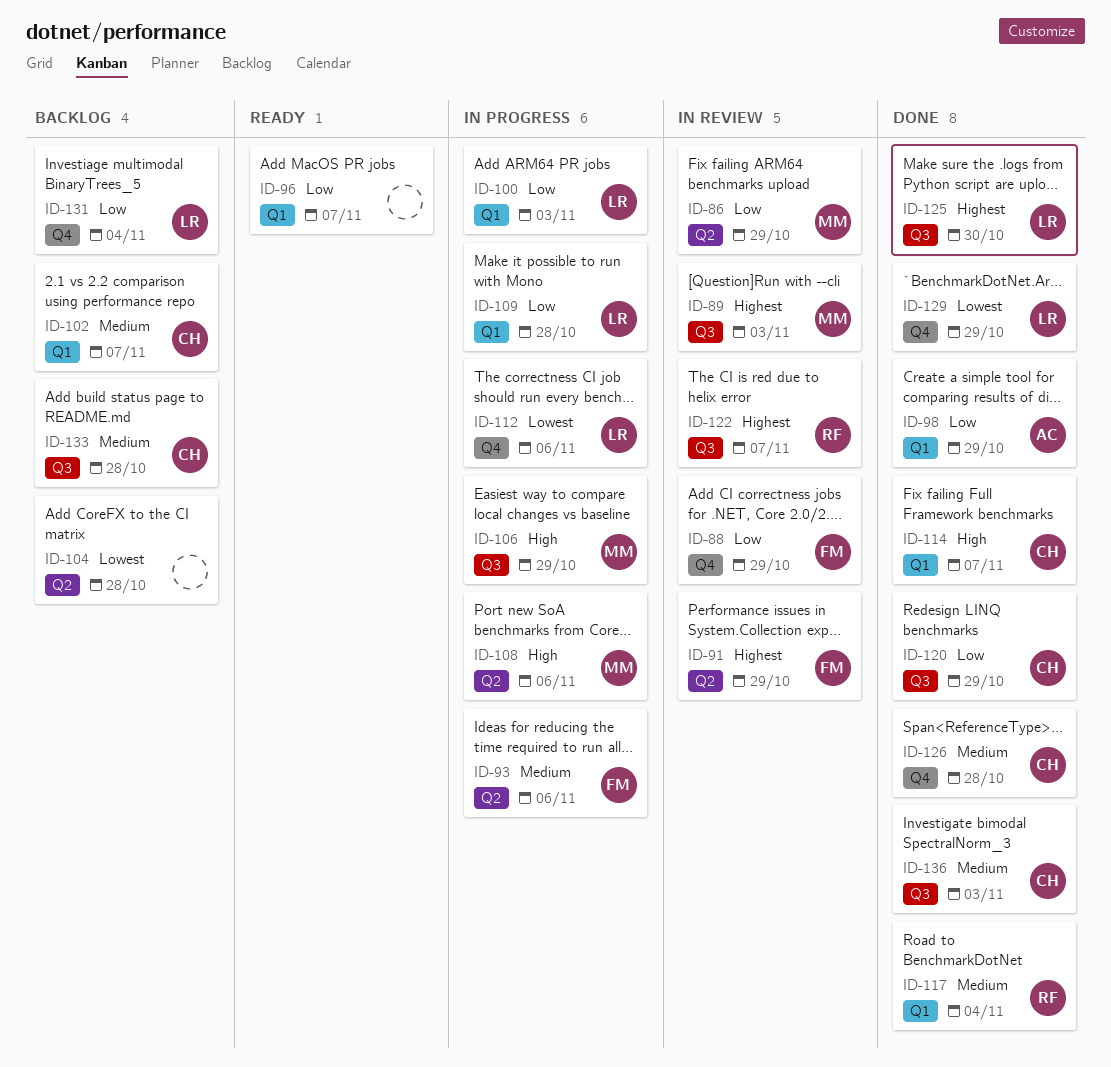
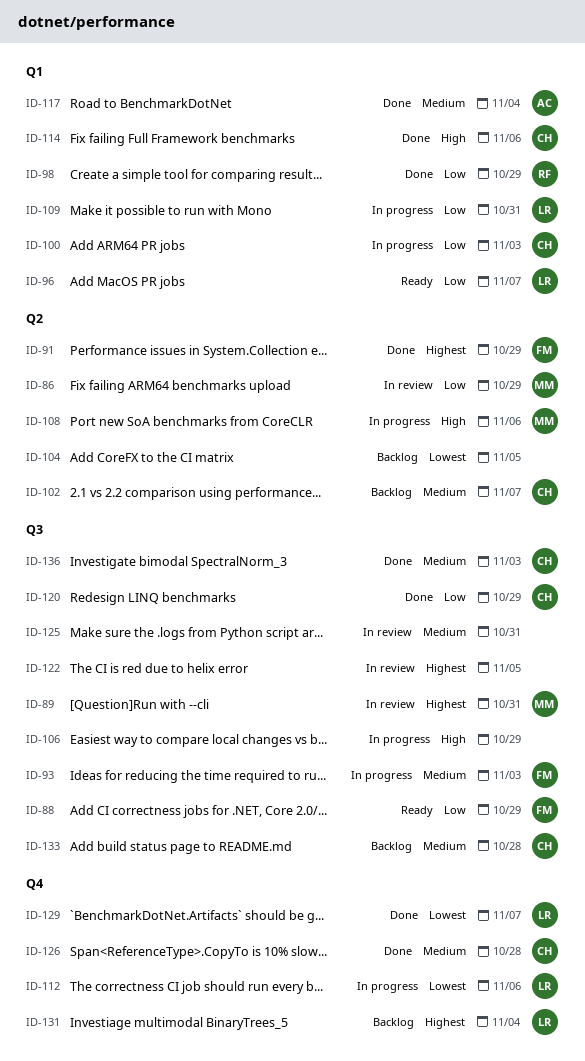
ID-88, status: In review -> Ready
ID-88, label: Q4 -> Q3
ID-89, due: Nov 3 -> Oct 31
ID-91, status: In review -> Done
ID-93, label: Q2 -> Q3
ID-93, due: Nov 6 -> Nov 3
ID-96, owner: none -> LR
ID-98, owner: AC -> RF
ID-100, owner: LR -> CH
ID-102, label: Q1 -> Q2
ID-104, due: Oct 28 -> Nov 5
ID-106, owner: MM -> none
ID-109, due: Oct 28 -> Oct 31
ID-114, due: Nov 7 -> Nov 6
ID-117, owner: RF -> AC
ID-122, owner: RF -> none
ID-122, due: Nov 7 -> Nov 5
ID-125, status: Done -> In review
ID-125, owner: LR -> none
ID-125, priority: Highest -> Medium
ID-125, due: Oct 30 -> Oct 31
ID-129, due: Oct 29 -> Nov 7
ID-131, priority: Low -> Highest

